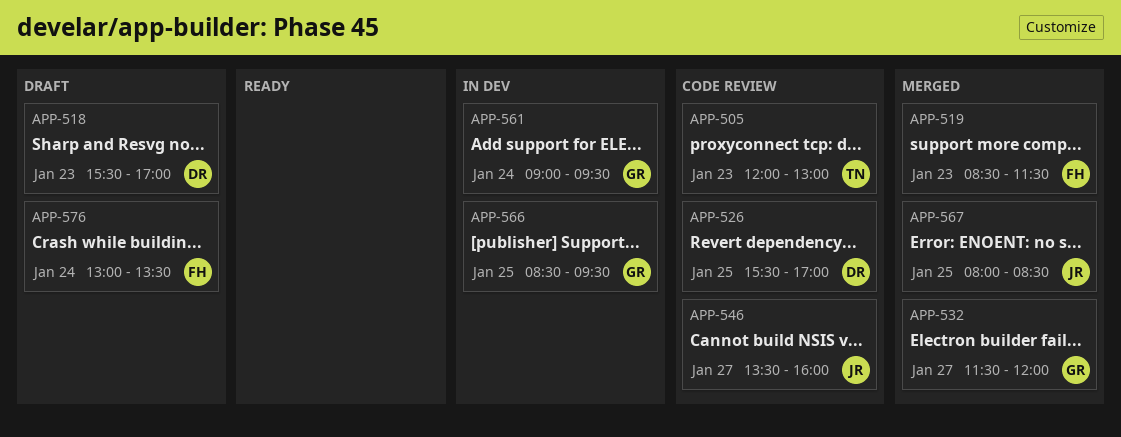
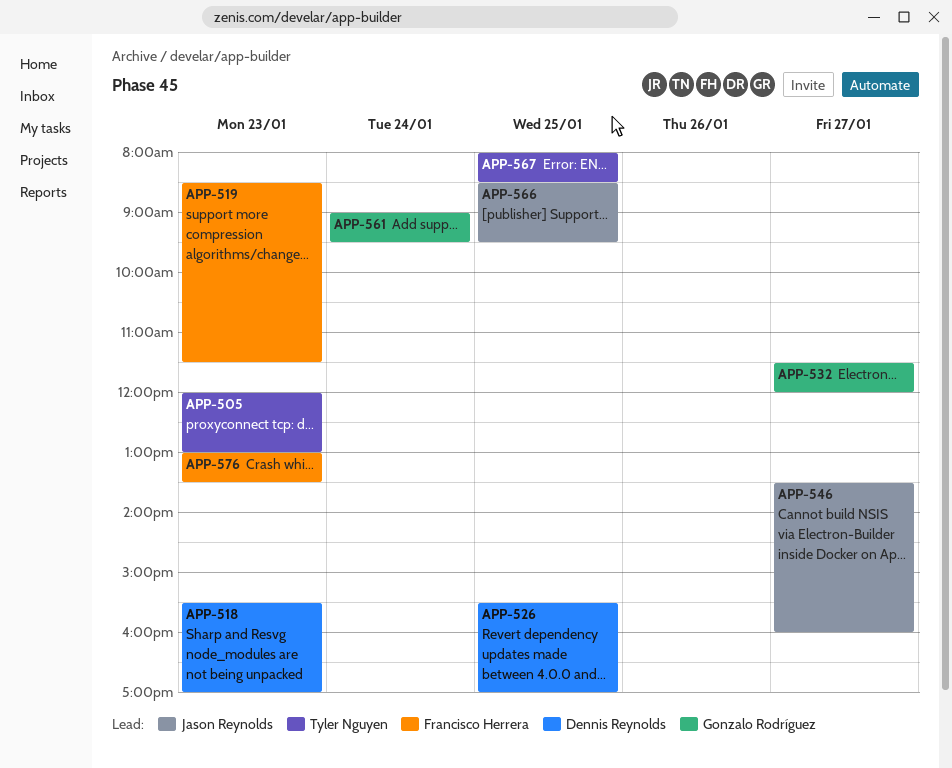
APP-566, owner: Gonzalo Rodríguez -> Jason Reynolds
APP-567, owner: Jason Reynolds -> Tyler Nguyen
APP-576, day: Jan 24 -> Jan 23

